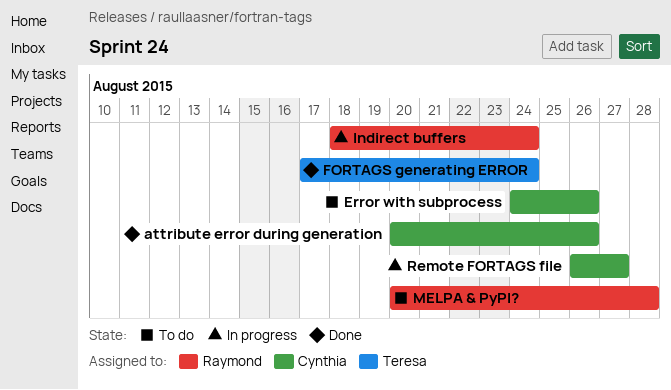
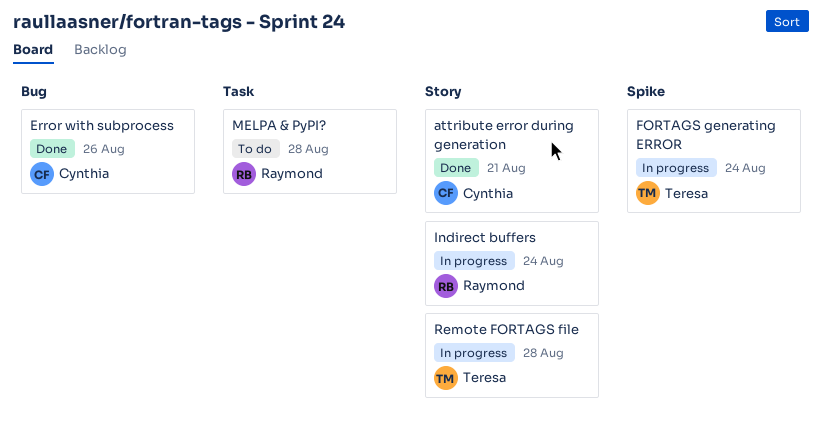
attribute error during generation, due: Aug 26 -> Aug 21
Error with subprocess, status: To do -> Done
FORTAGS generating ERROR, status: Done -> In progress
Remote FORTAGS file, owner: Cynthia -> Teresa
Remote FORTAGS file, due: Aug 27 -> Aug 28

